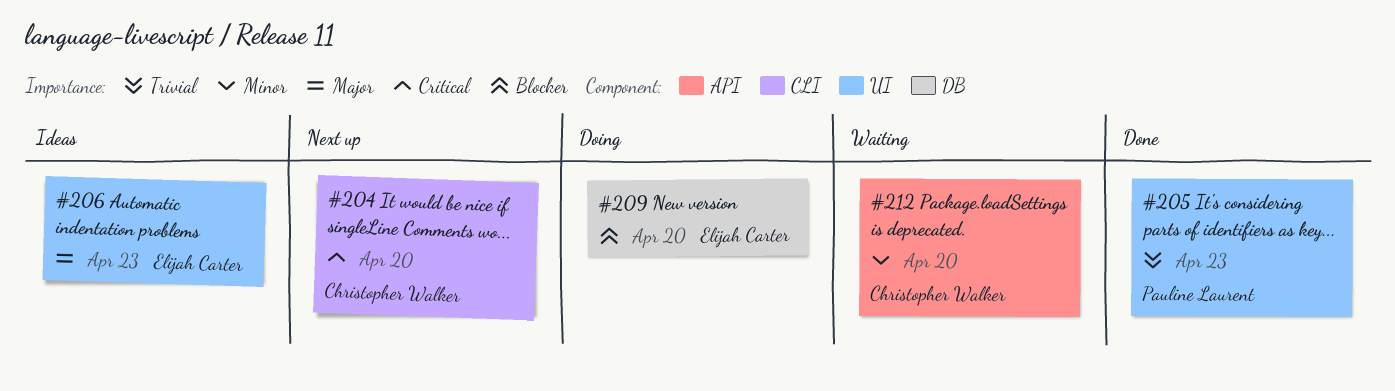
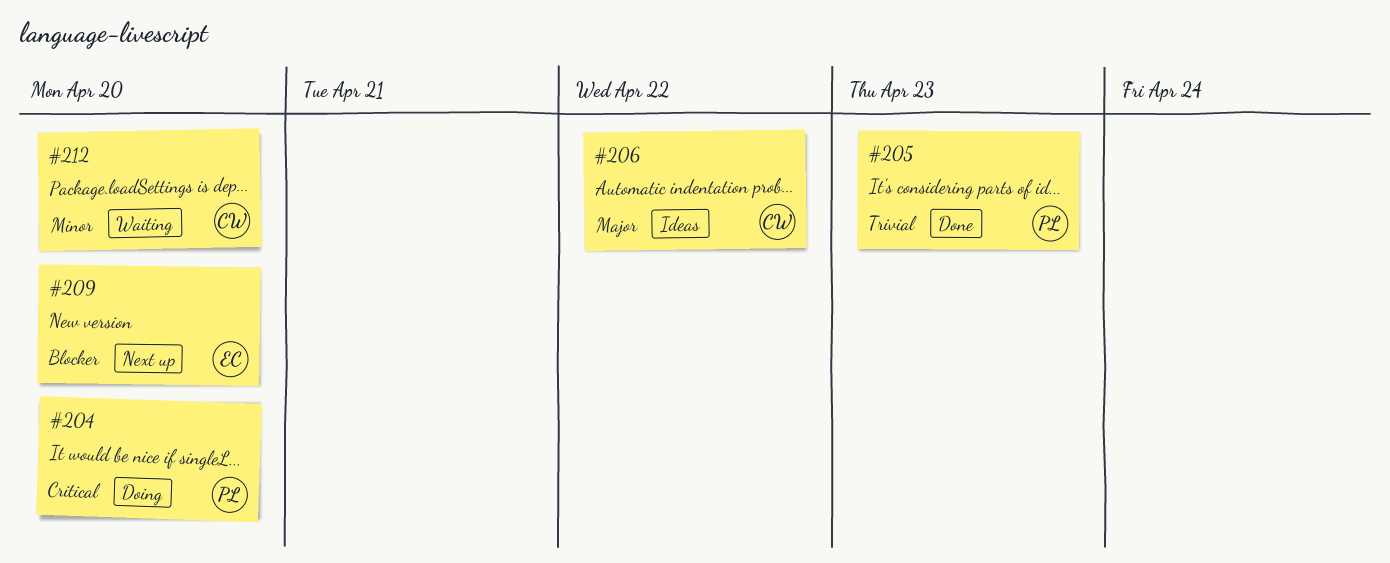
#204, status: Next up -> Doing
#204, owner: Christopher Walker -> Pauline Laurent
#206, owner: Elijah Carter -> Christopher Walker
#206, due: Apr 23 -> Apr 22
#209, status: Doing -> Next up

